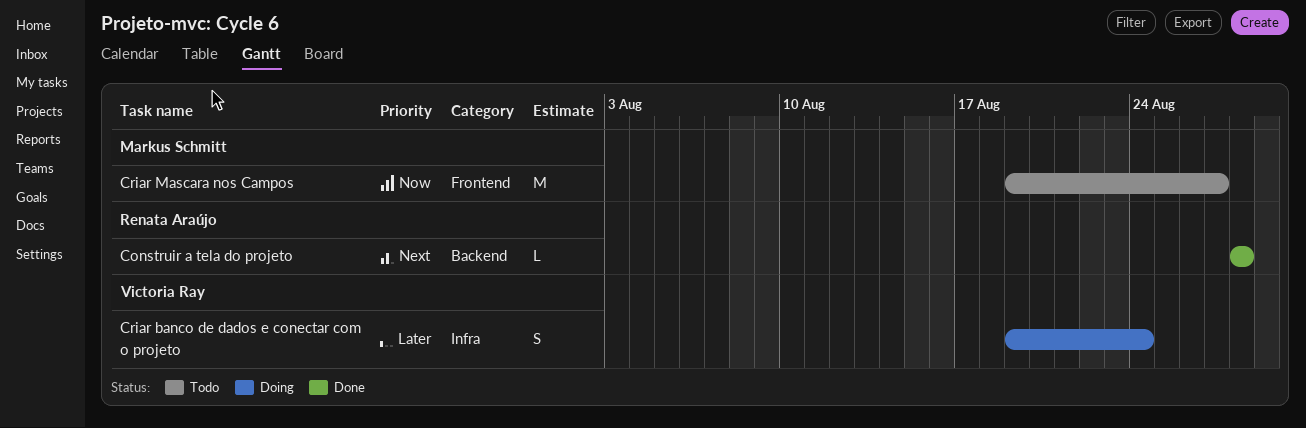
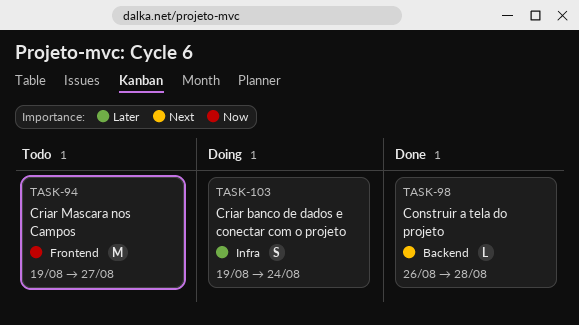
Construir a tela do projeto, start: Aug 28 -> Aug 26

